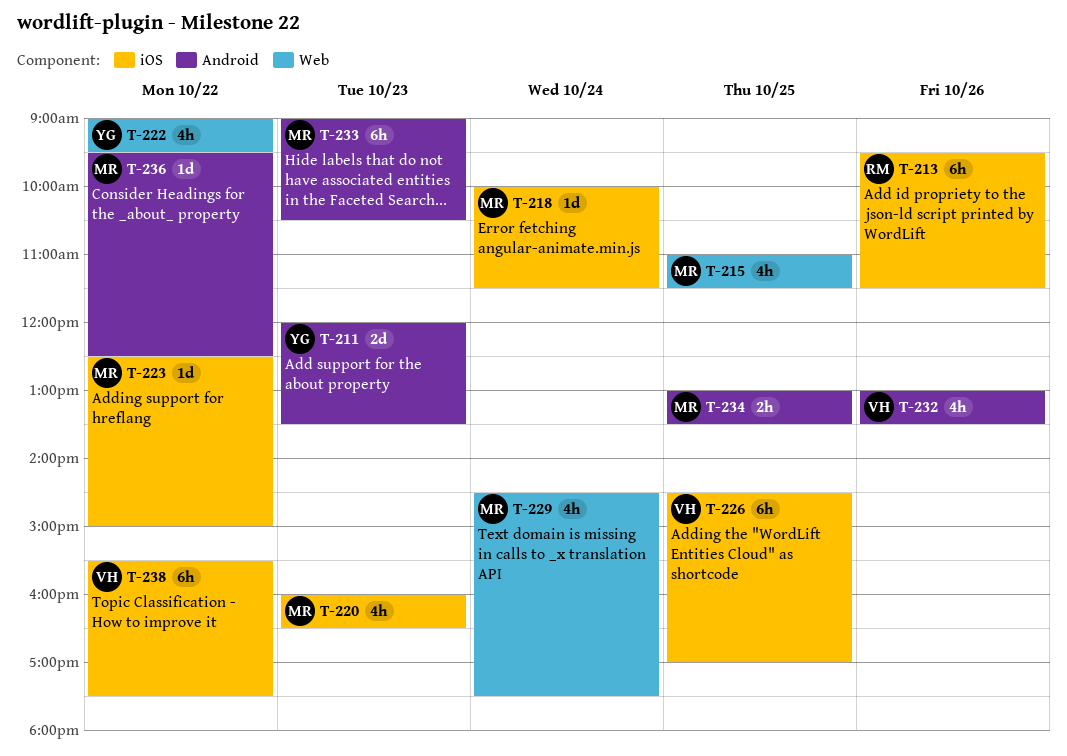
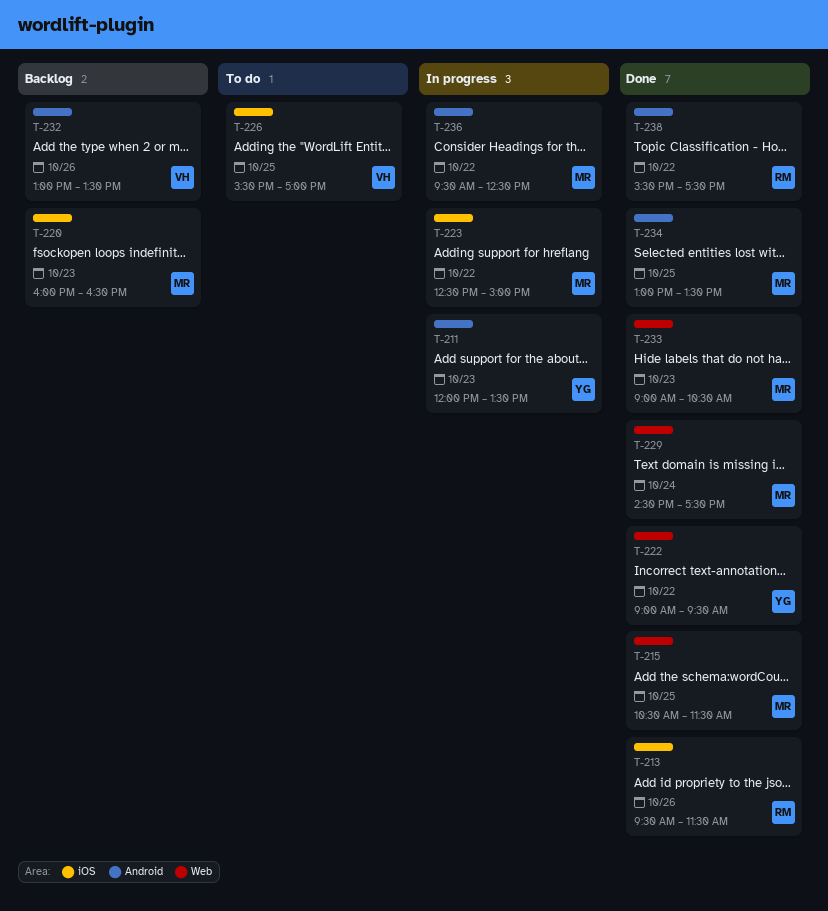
T-215, begins: 11:00 -> 10:30
T-218: present -> none
T-226, begins: 14:30 -> 15:30
T-233, label: Android -> Web
T-238, owner: VH -> RM
T-238, label: iOS -> Android

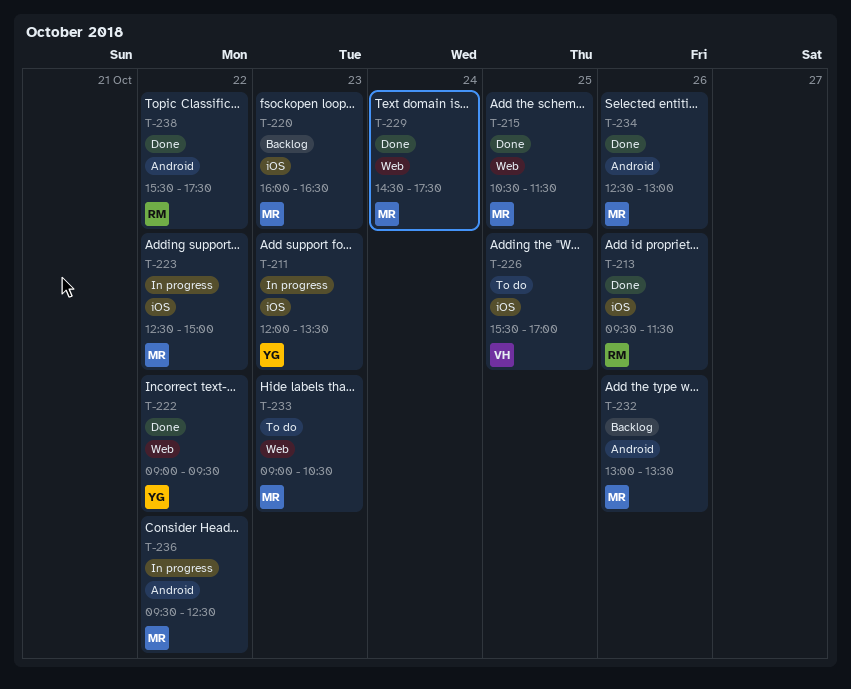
T-211, label: Android -> iOS
T-232, owner: VH -> MR
T-233, status: Done -> To do
T-234, day: Oct 25 -> Oct 26
T-234, begins: 13:00 -> 12:30
T-234, ends: 13:30 -> 13:00

